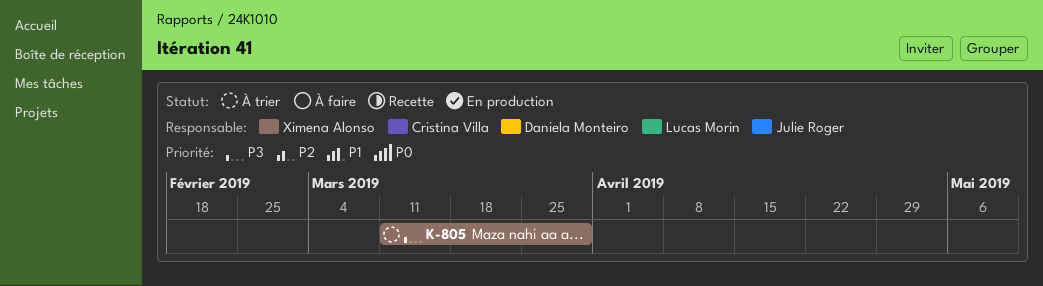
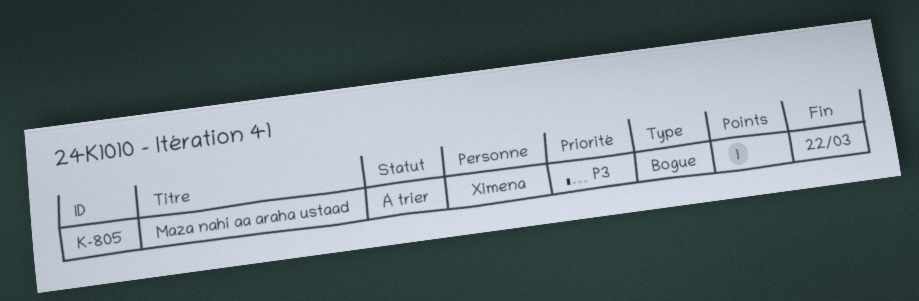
K-805, due: Mar 29 -> Mar 22

